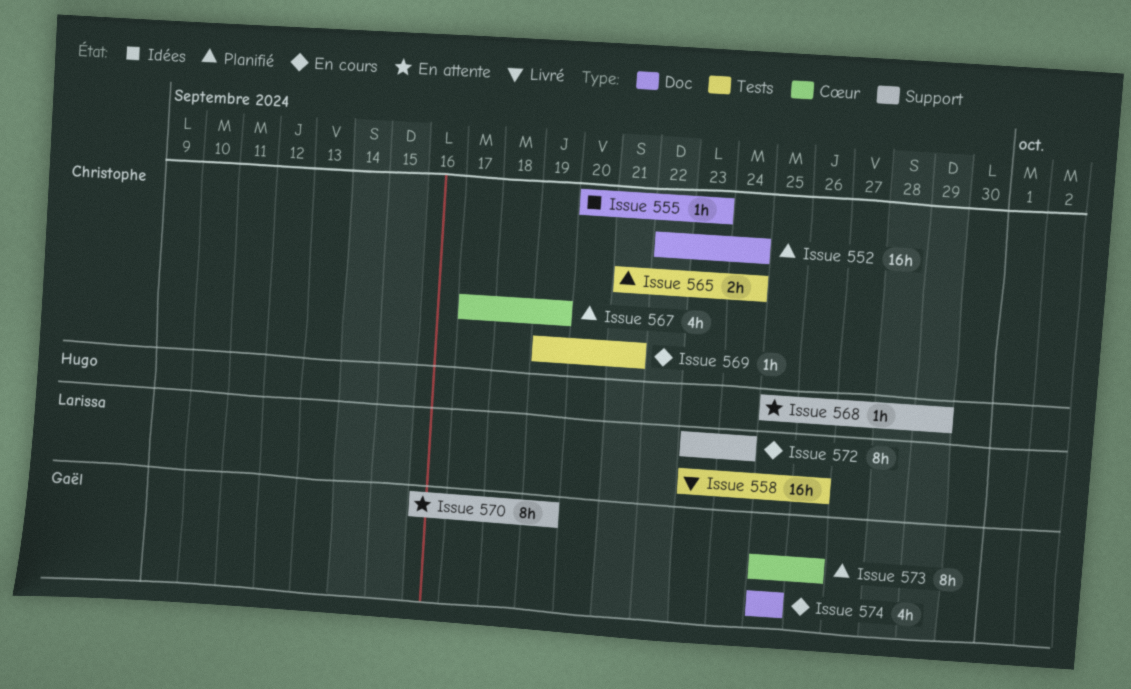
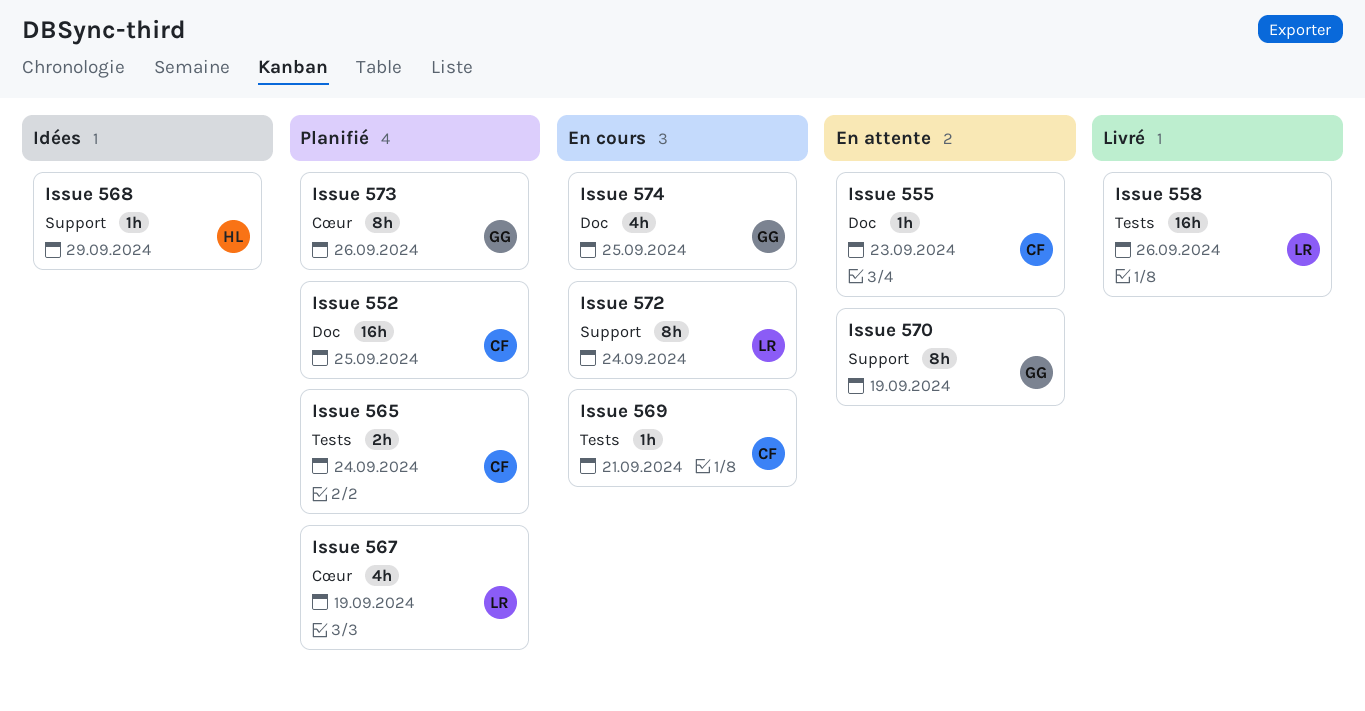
Issue 552, due: Sep 24 -> Sep 25
Issue 555, status: Idées -> En attente
Issue 567, owner: Christophe -> Larissa
Issue 568, status: En attente -> Idées

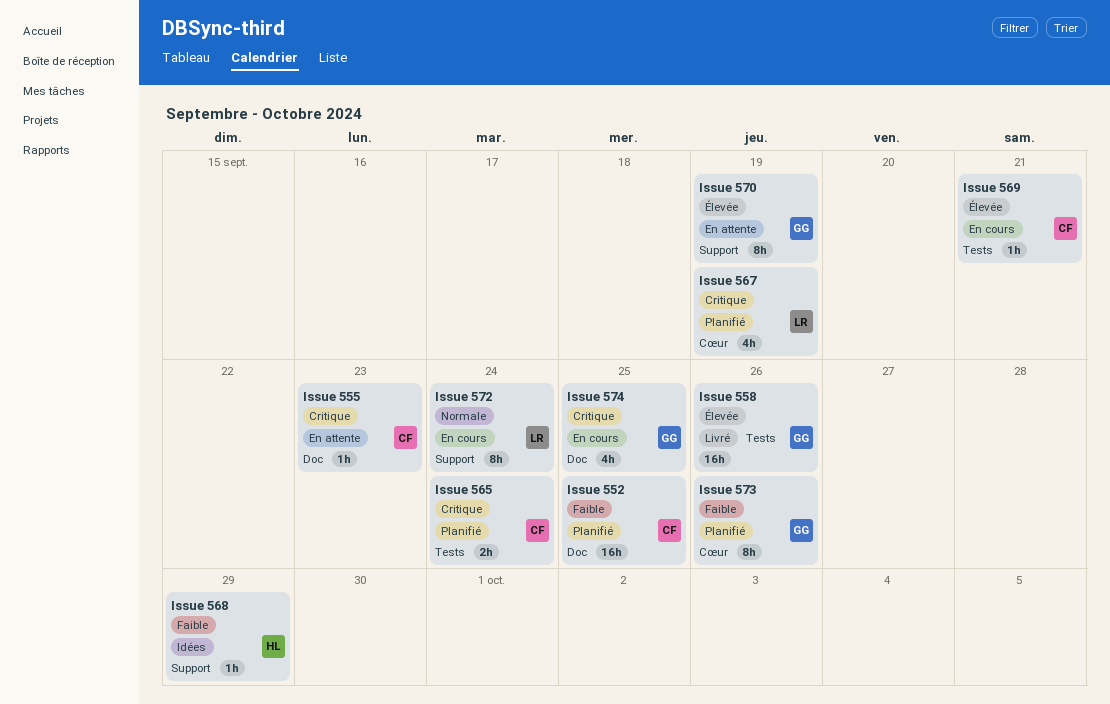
Issue 558, owner: LR -> GG

